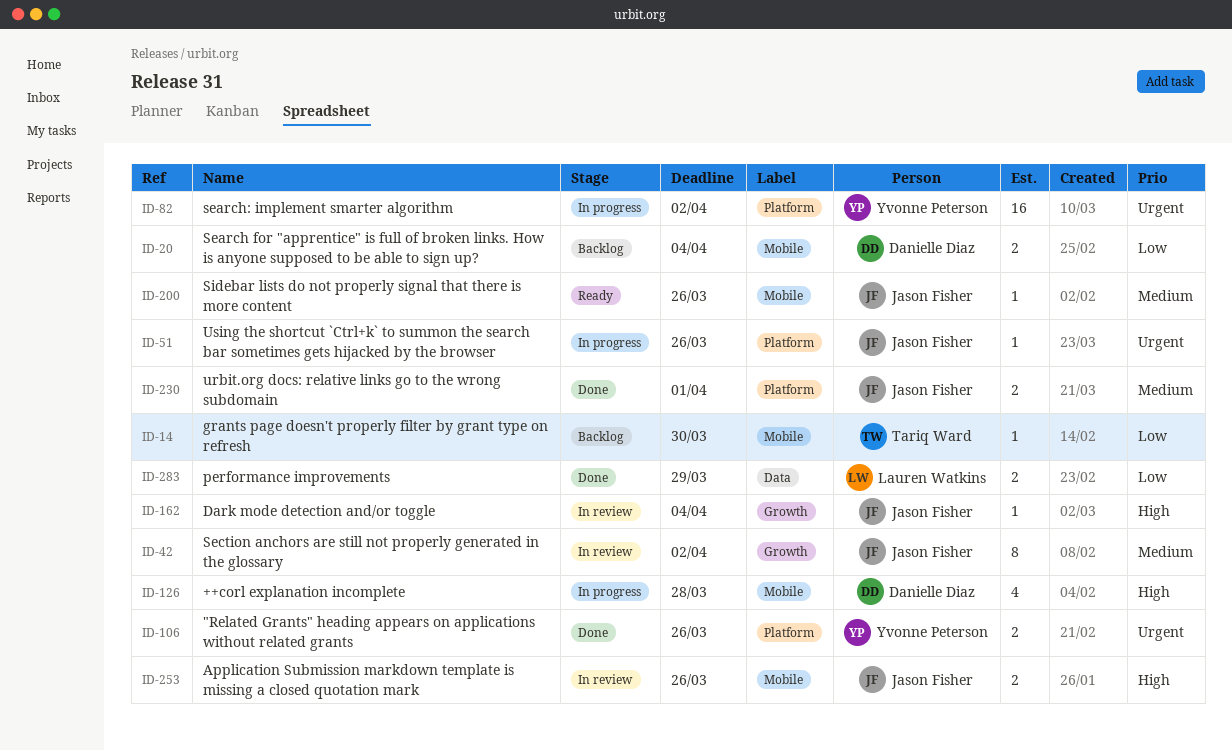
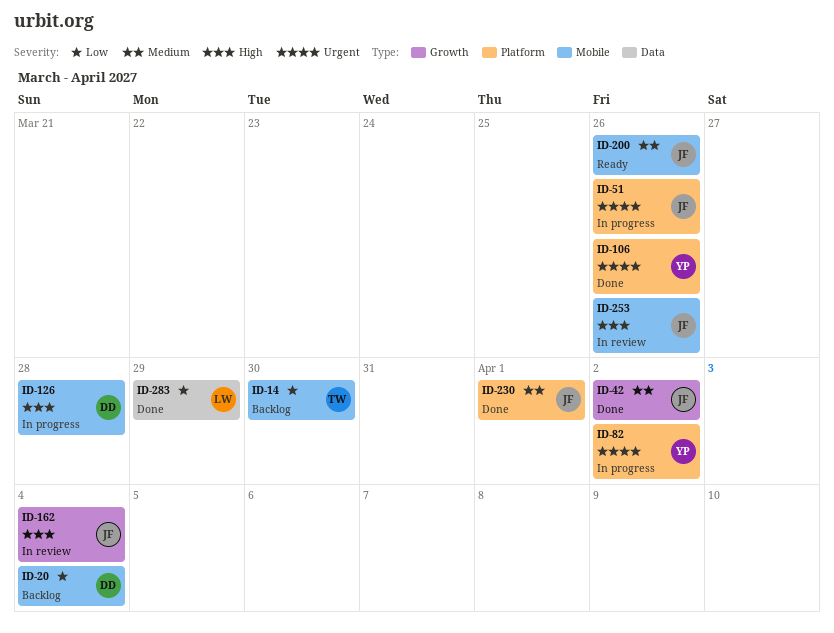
ID-42, status: In review -> Done

